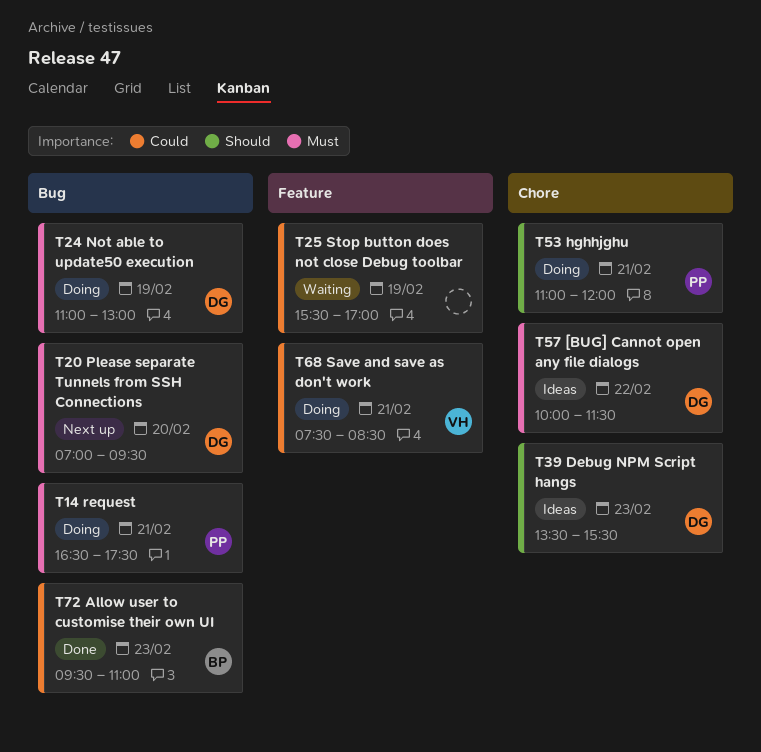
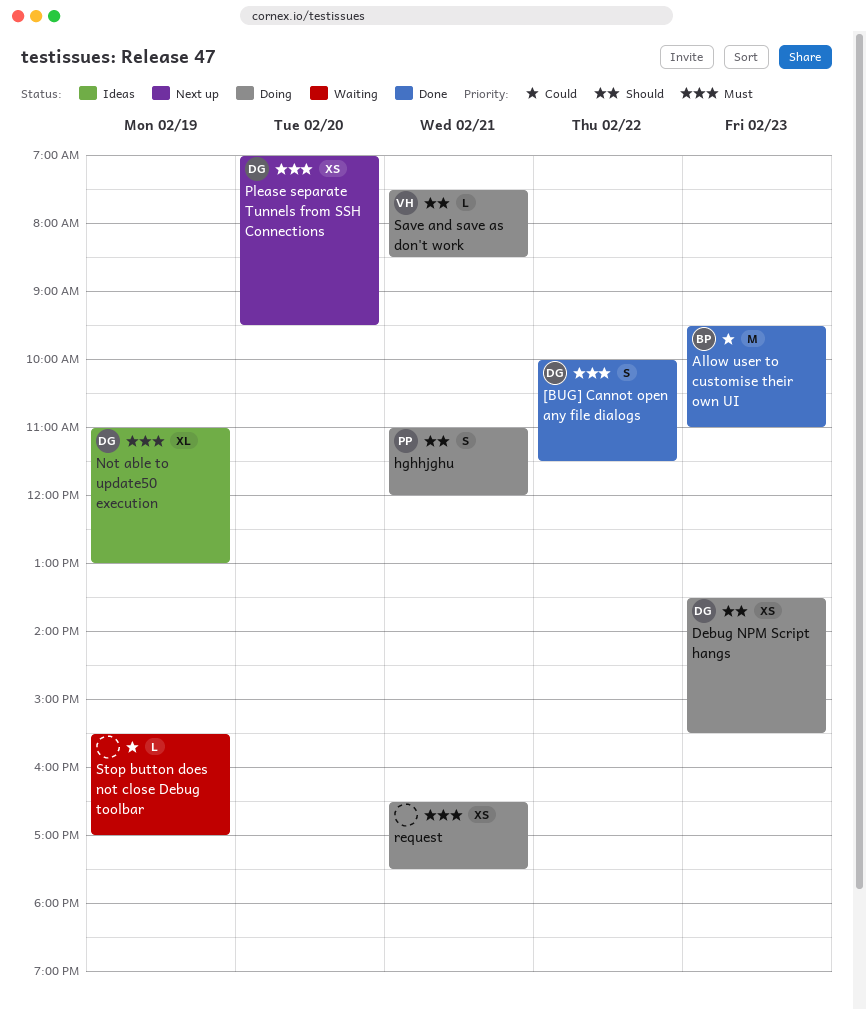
[BUG] Cannot open any file dialogs, status: Ideas -> Done
Debug NPM Script hangs, status: Ideas -> Doing
Not able to update50 execution, status: Doing -> Ideas
request, owner: PP -> none
Save and save as don't work, priority: Could -> Should

